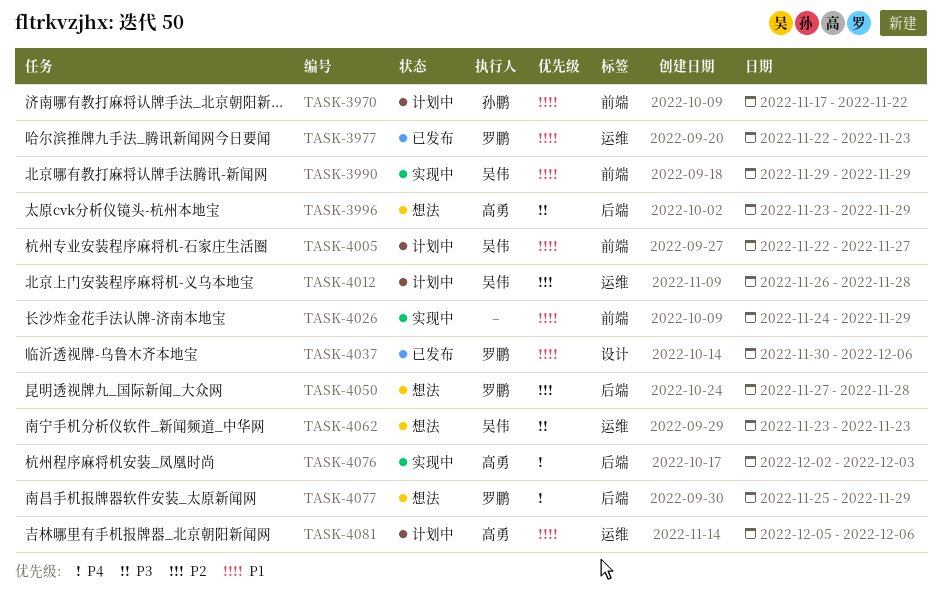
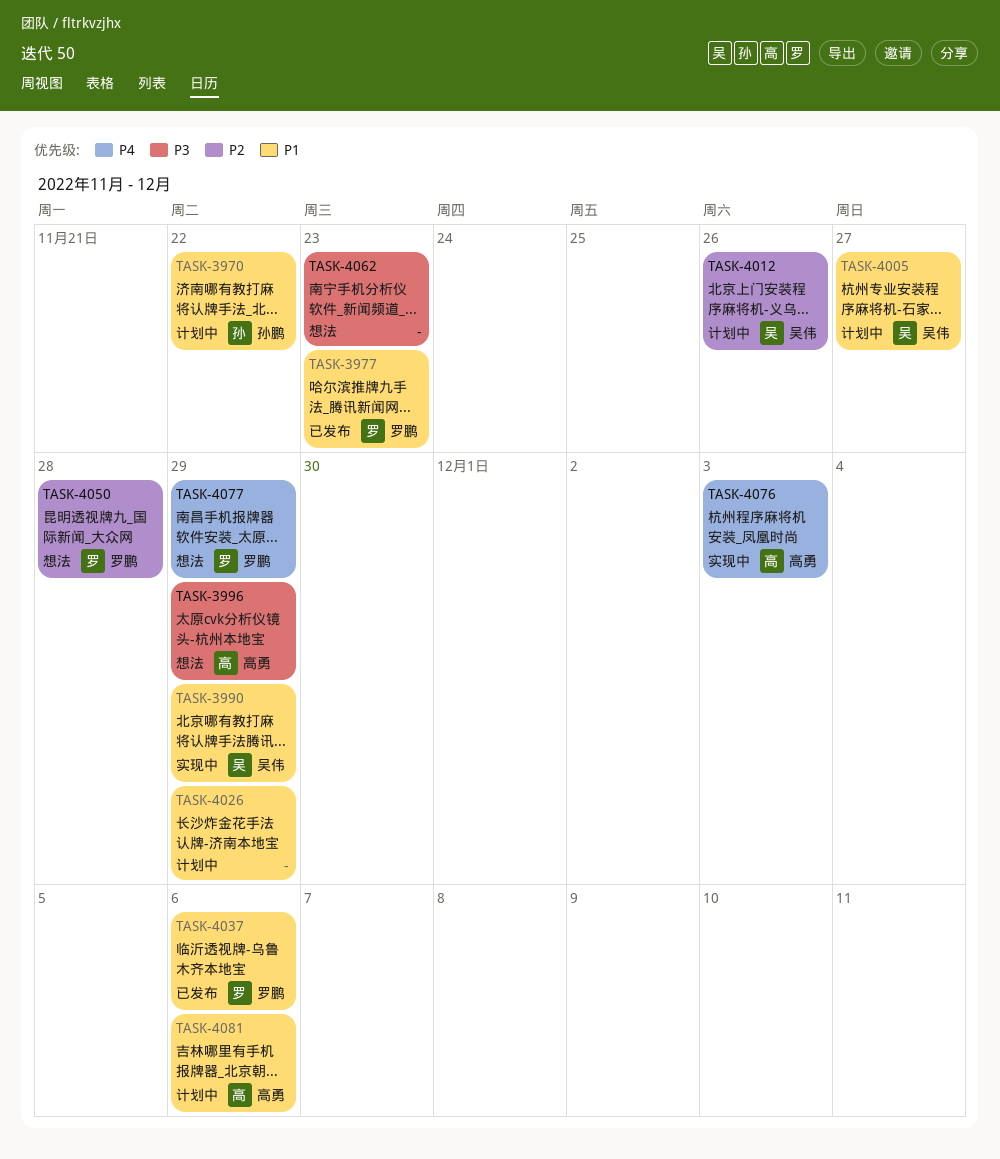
TASK-4012, due: Nov 28 -> Nov 26
TASK-4026, status: 实现中 -> 计划中
TASK-4062, owner: 吴伟 -> none

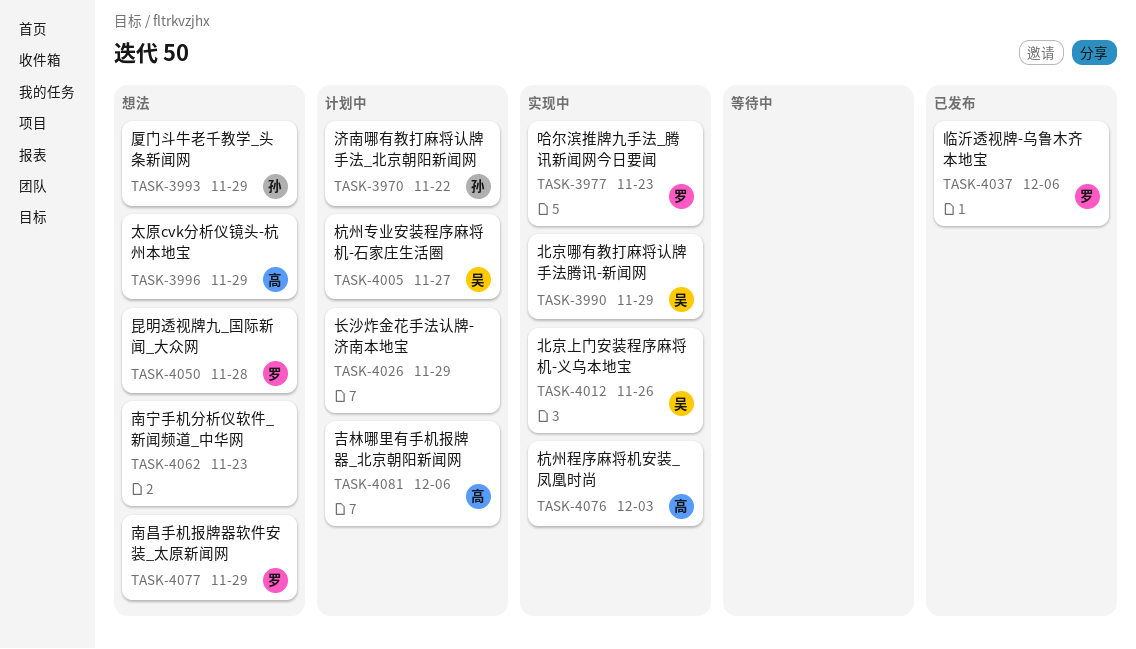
TASK-3977, status: 已发布 -> 实现中
TASK-3993: none -> present
TASK-4012, status: 计划中 -> 实现中

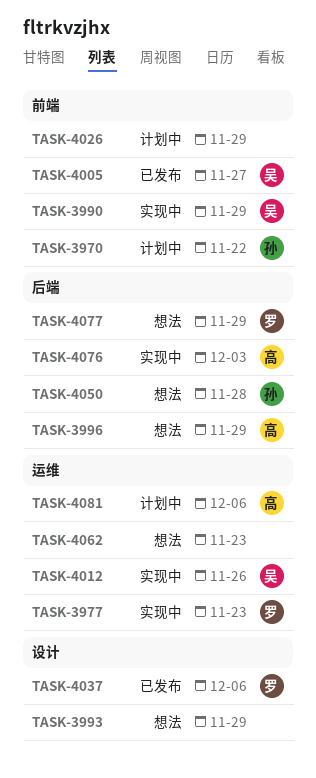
TASK-3993, owner: 孙 -> none
TASK-4005, status: 计划中 -> 已发布
TASK-4050, owner: 罗 -> 孙

